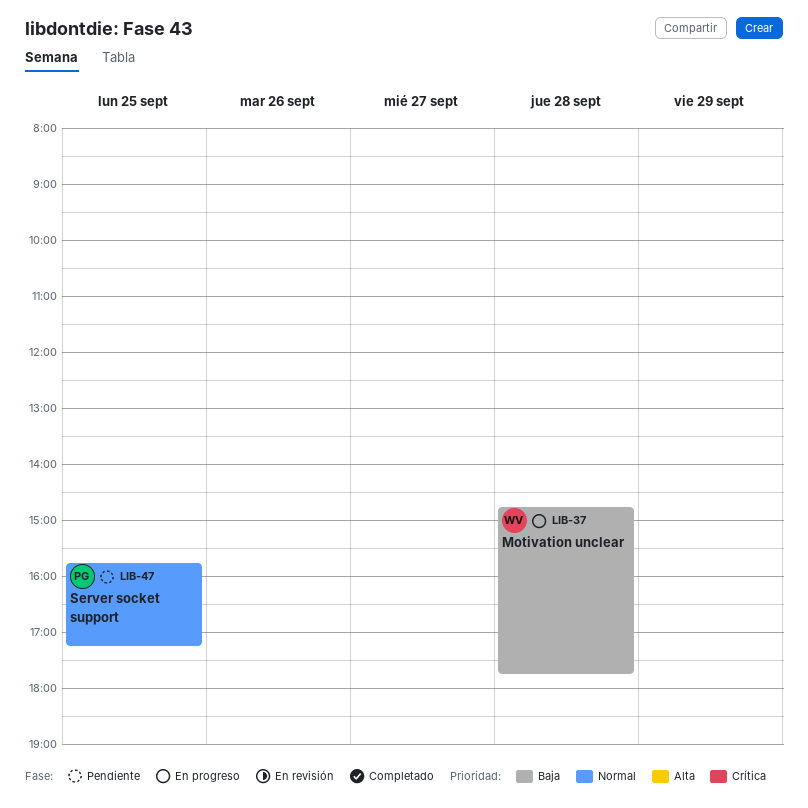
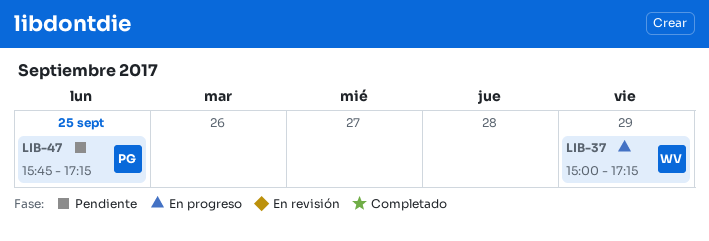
LIB-37, day: Sep 28 -> Sep 29
LIB-37, begins: 14:45 -> 15:00
LIB-37, ends: 17:45 -> 17:15

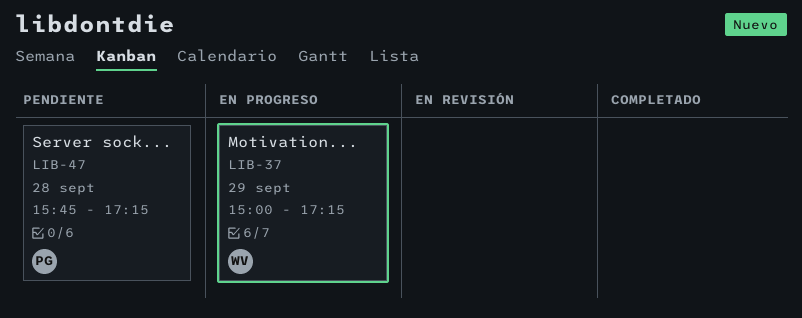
LIB-47, day: Sep 25 -> Sep 28

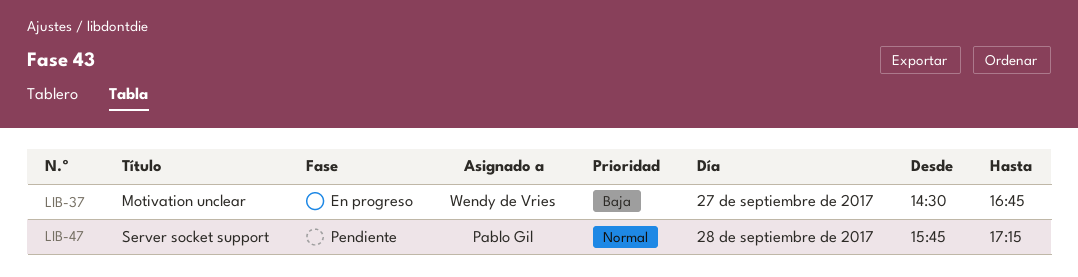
LIB-37, day: Sep 29 -> Sep 27
LIB-37, begins: 15:00 -> 14:30
LIB-37, ends: 17:15 -> 16:45

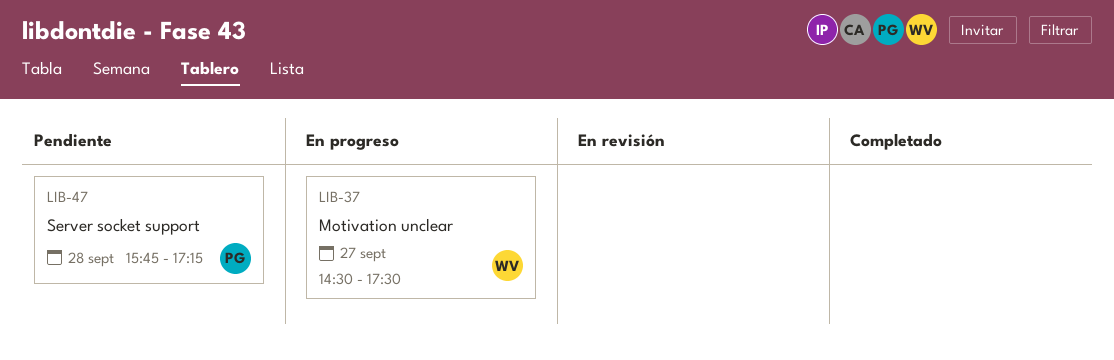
LIB-37, ends: 16:45 -> 17:30

